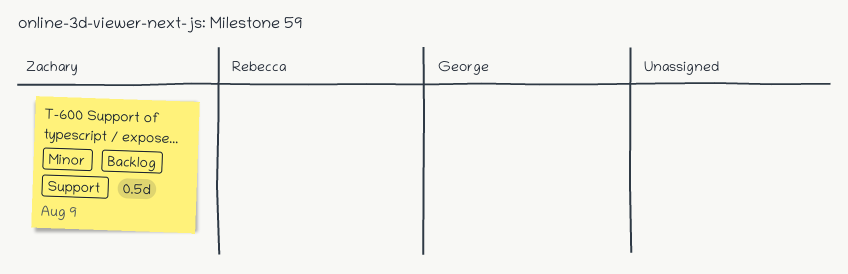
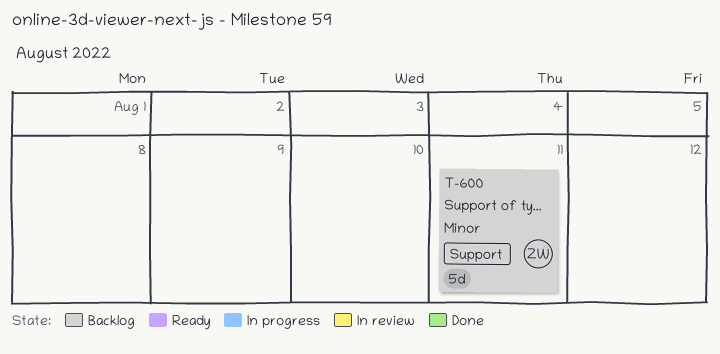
T-600, estimate: 0.5d -> 5d
T-600, due: Aug 9 -> Aug 11

